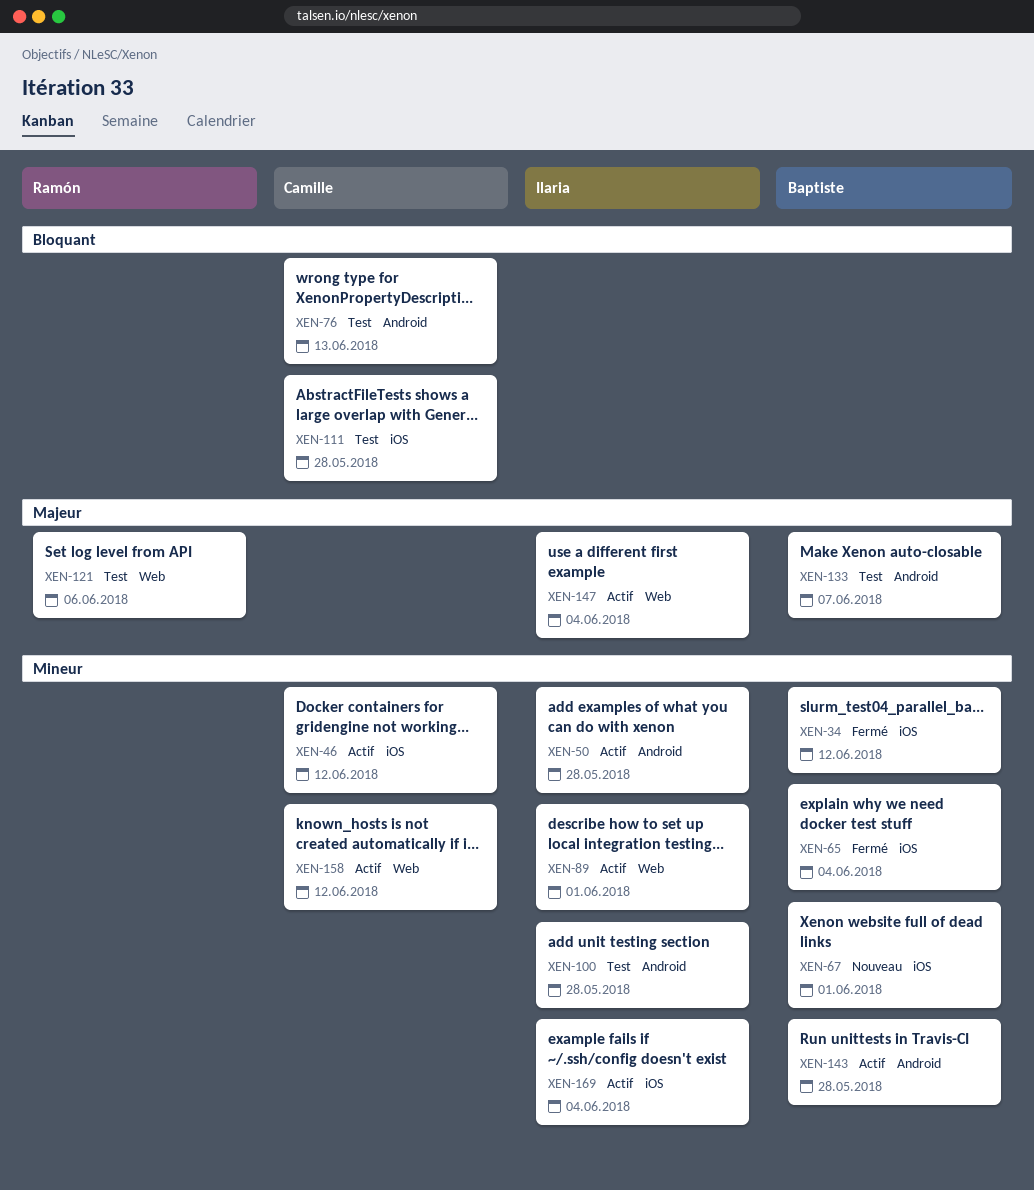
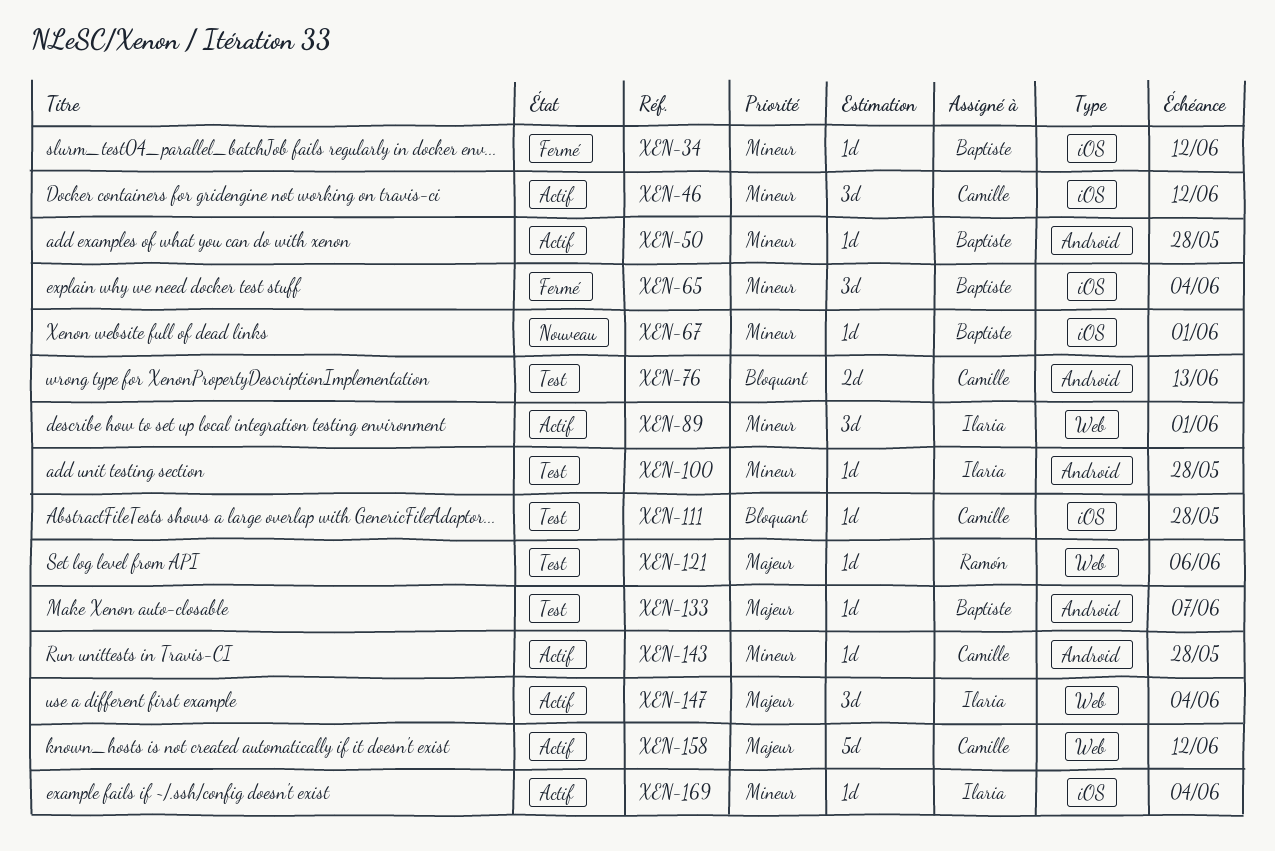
XEN-50, owner: Ilaria -> Baptiste
XEN-143, owner: Baptiste -> Camille
XEN-158, priority: Mineur -> Majeur

